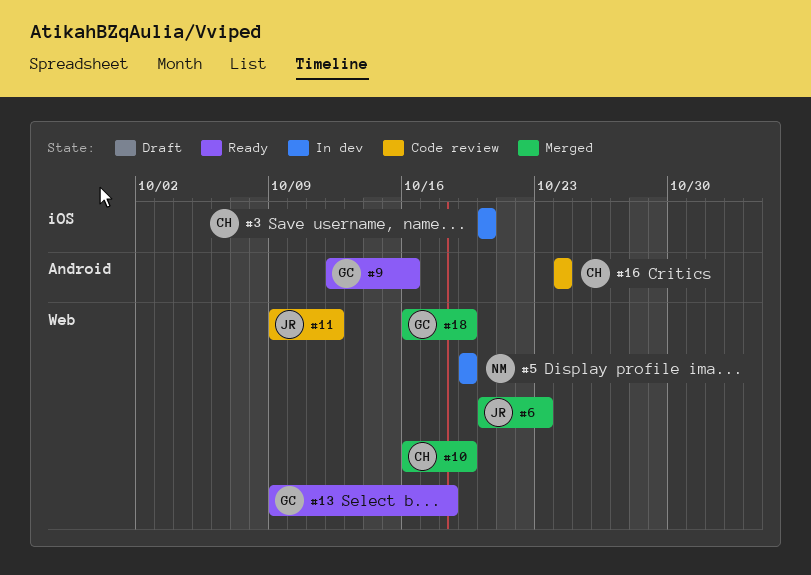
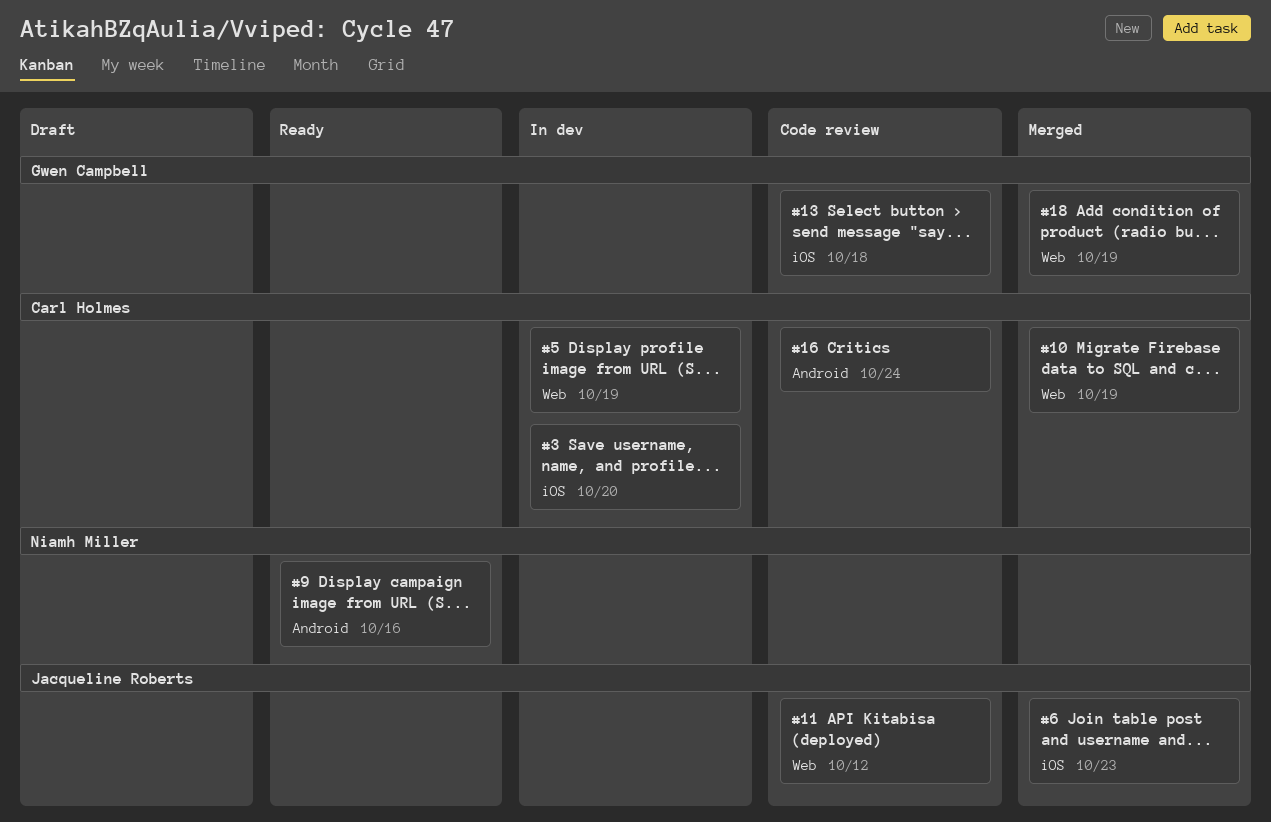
#5, owner: Niamh Miller -> Carl Holmes
#6, label: Web -> iOS
#9, owner: Gwen Campbell -> Niamh Miller
#13, status: Ready -> Code review
#13, label: Web -> iOS

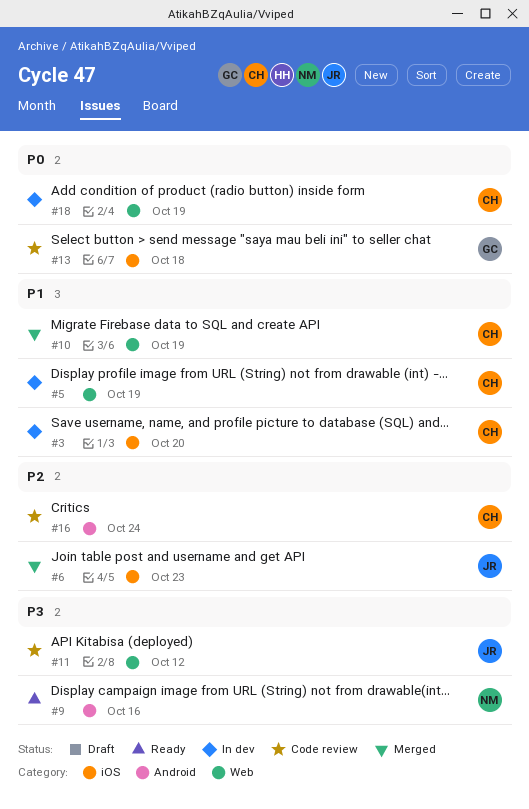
#18, status: Merged -> In dev
#18, owner: Gwen Campbell -> Carl Holmes

